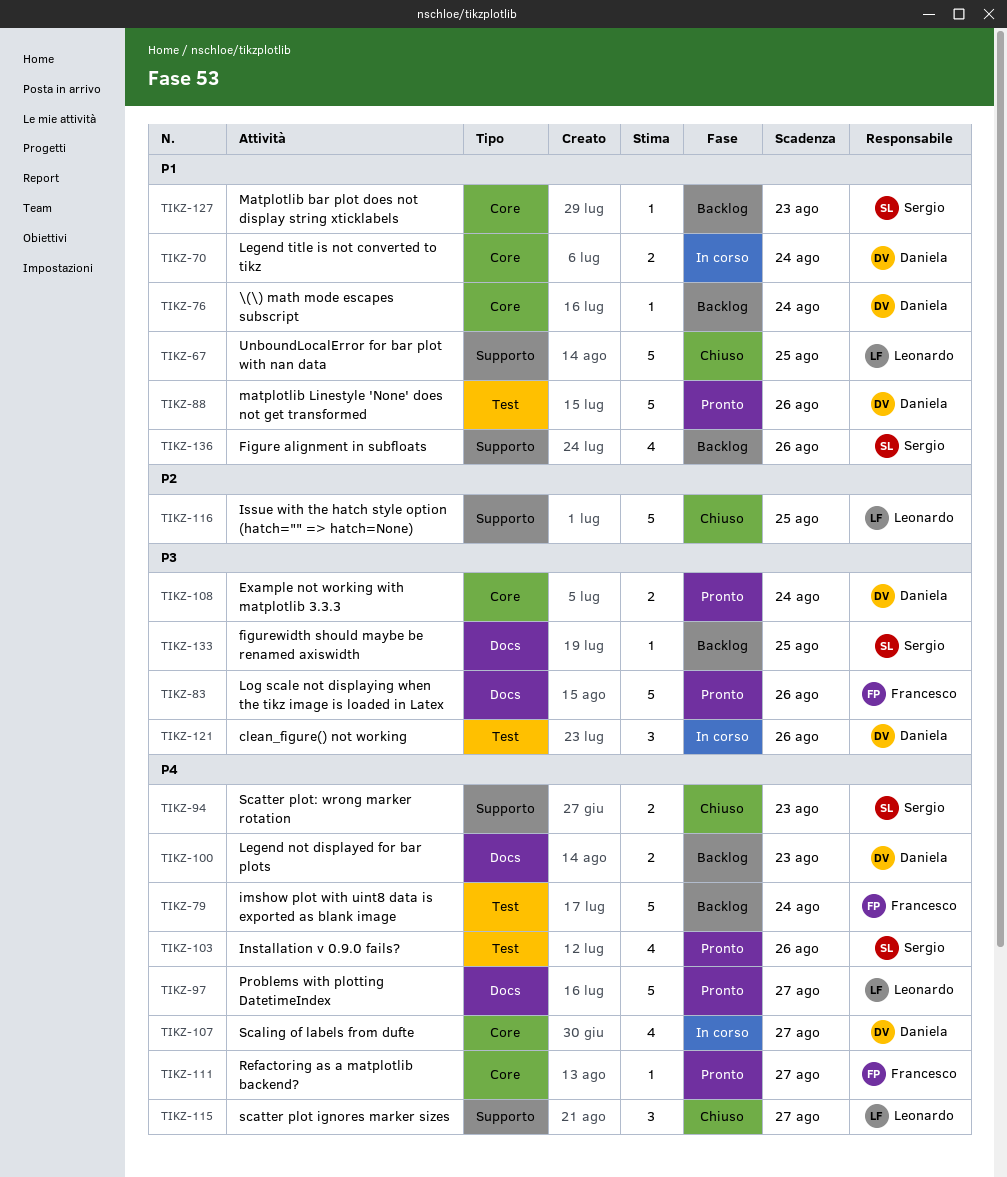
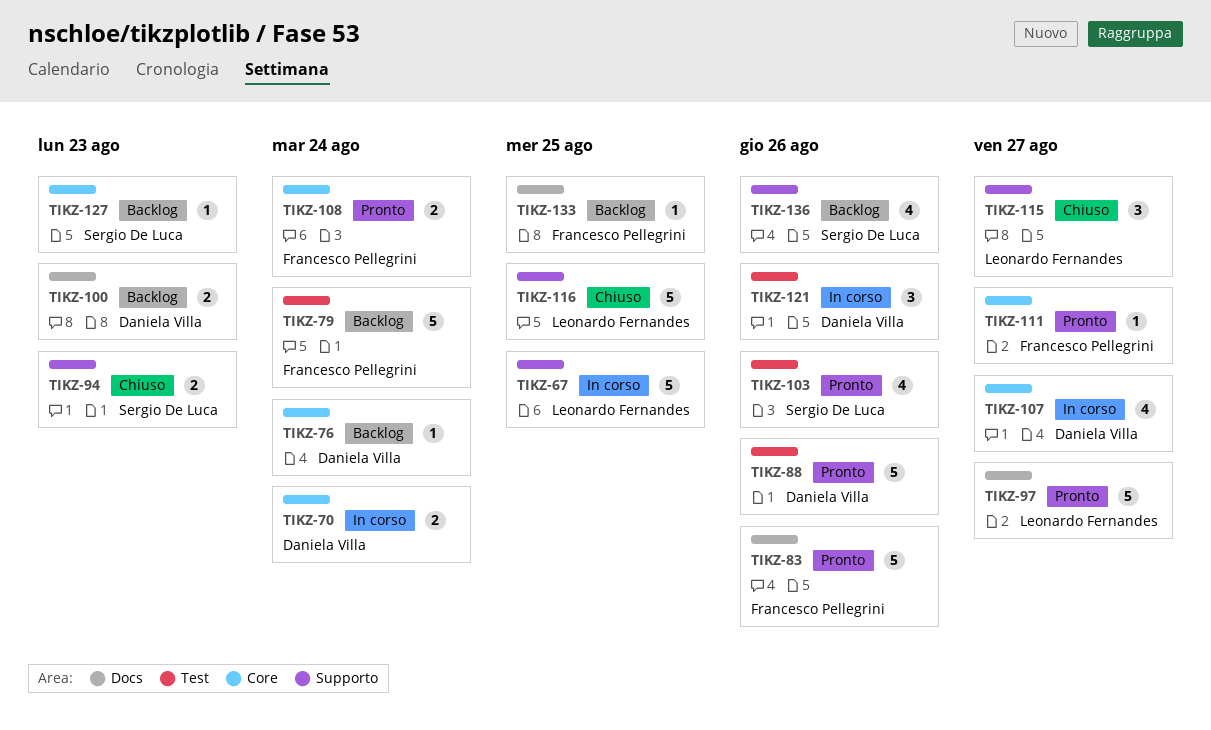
TIKZ-67, status: Chiuso -> In corso
TIKZ-108, owner: Daniela Villa -> Francesco Pellegrini
TIKZ-133, owner: Sergio De Luca -> Francesco Pellegrini

